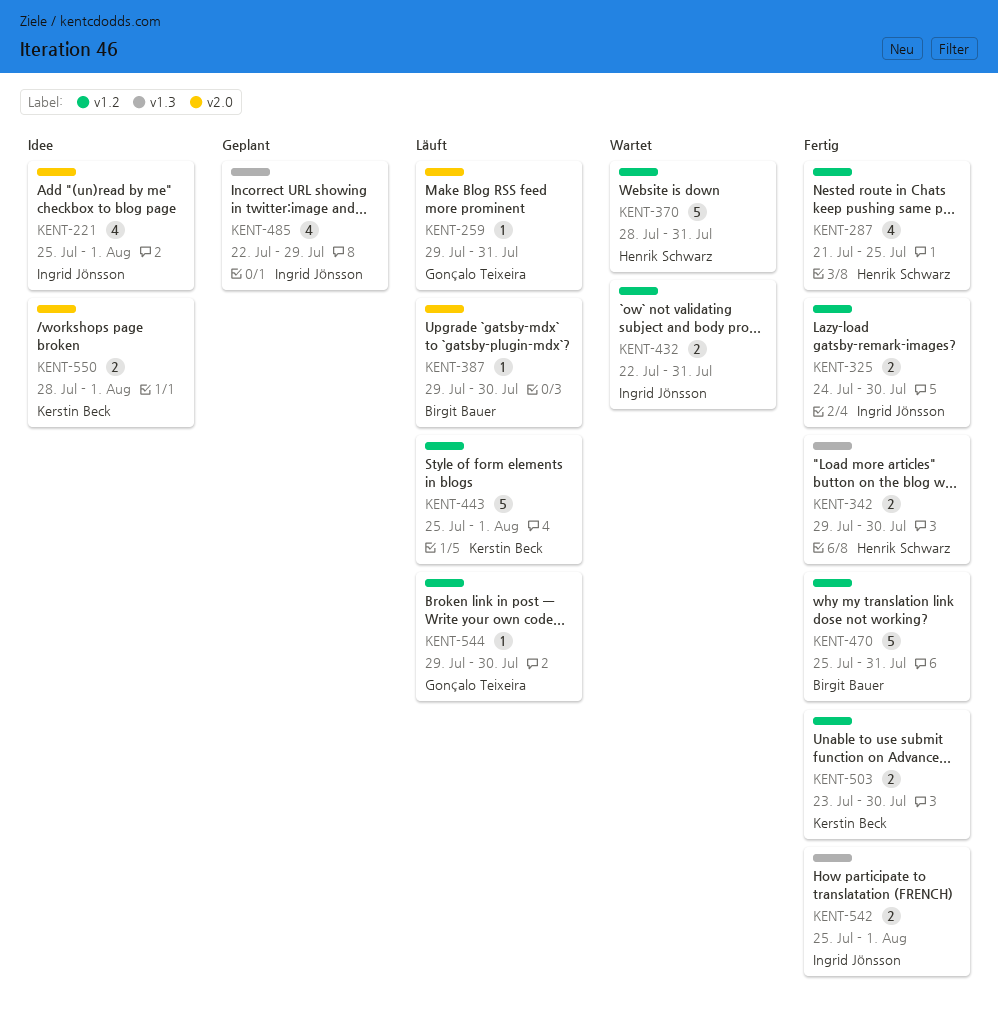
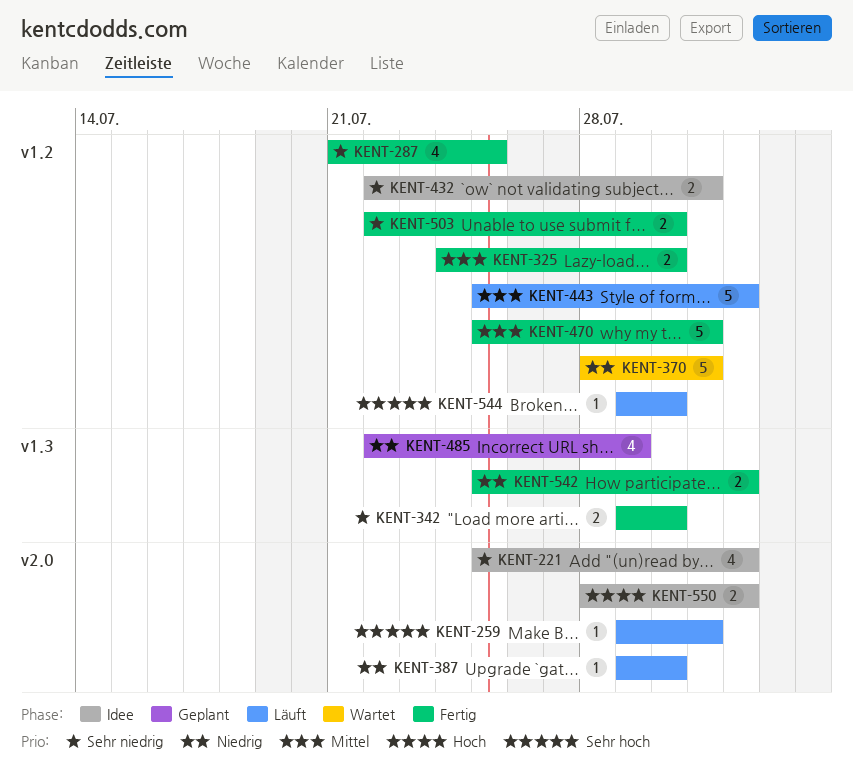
KENT-432, status: Wartet -> Idee
KENT-503, start: Jul 23 -> Jul 22

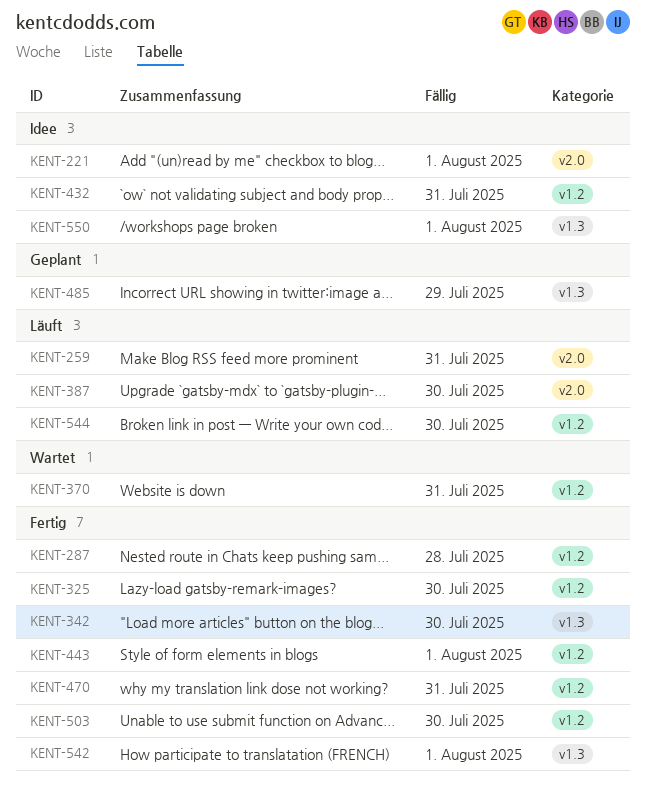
KENT-287, due: Jul 25 -> Jul 28
KENT-443, status: Läuft -> Fertig
KENT-550, label: v2.0 -> v1.3

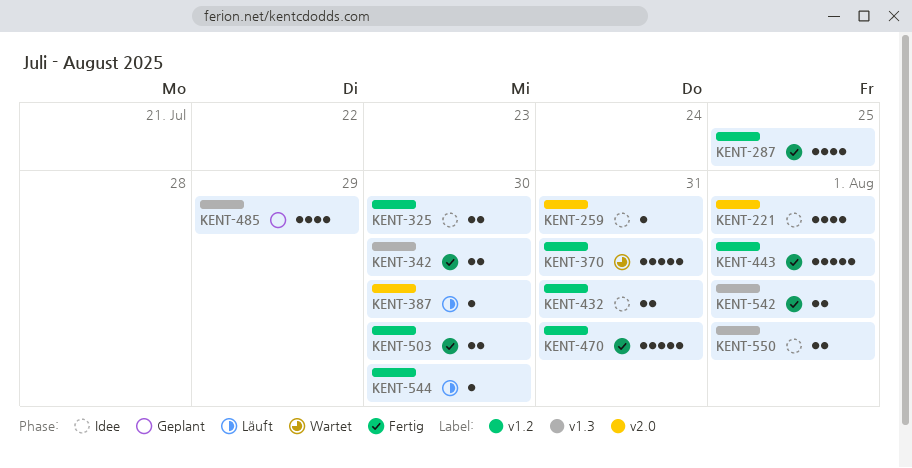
KENT-259, status: Läuft -> Idee
KENT-287, due: Jul 28 -> Jul 25
KENT-325, status: Fertig -> Idee

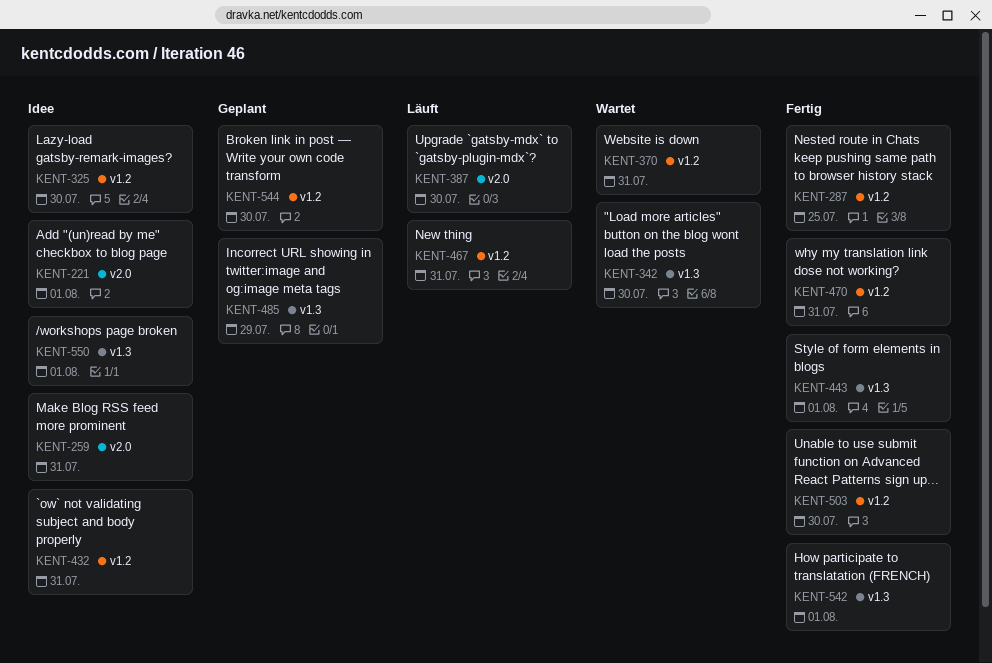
KENT-342, status: Fertig -> Wartet
KENT-443, label: v1.2 -> v1.3
KENT-467: none -> present
KENT-544, status: Läuft -> Geplant

